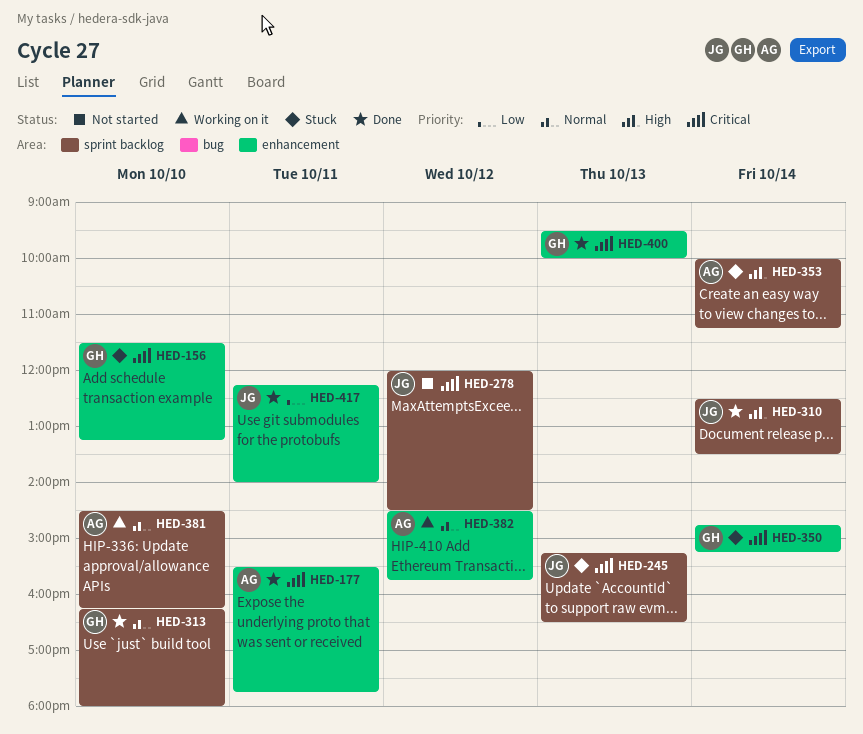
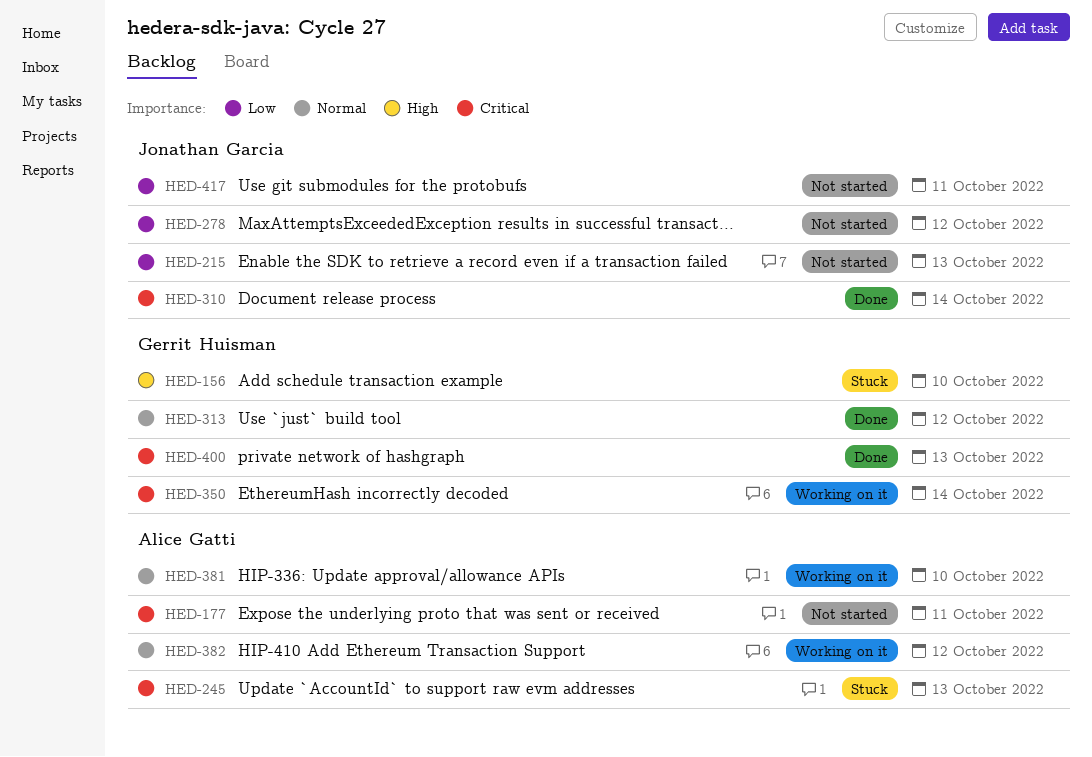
HED-156, priority: Critical -> High
HED-177, status: Done -> Not started
HED-215: none -> present
HED-245, owner: Jonathan Garcia -> Alice Gatti
HED-278, priority: Critical -> Low
HED-310, priority: High -> Critical
HED-313, day: Oct 10 -> Oct 12
HED-350, status: Stuck -> Working on it
HED-353: present -> none
HED-417, status: Done -> Not started

